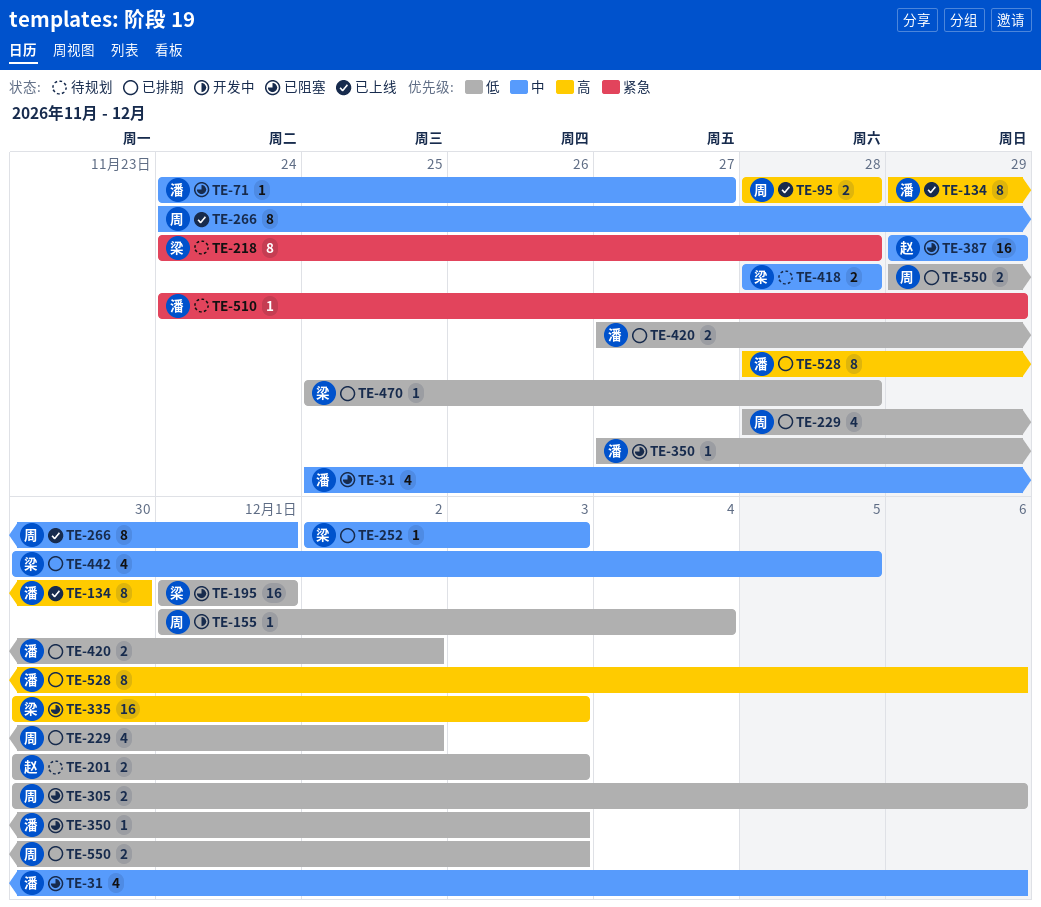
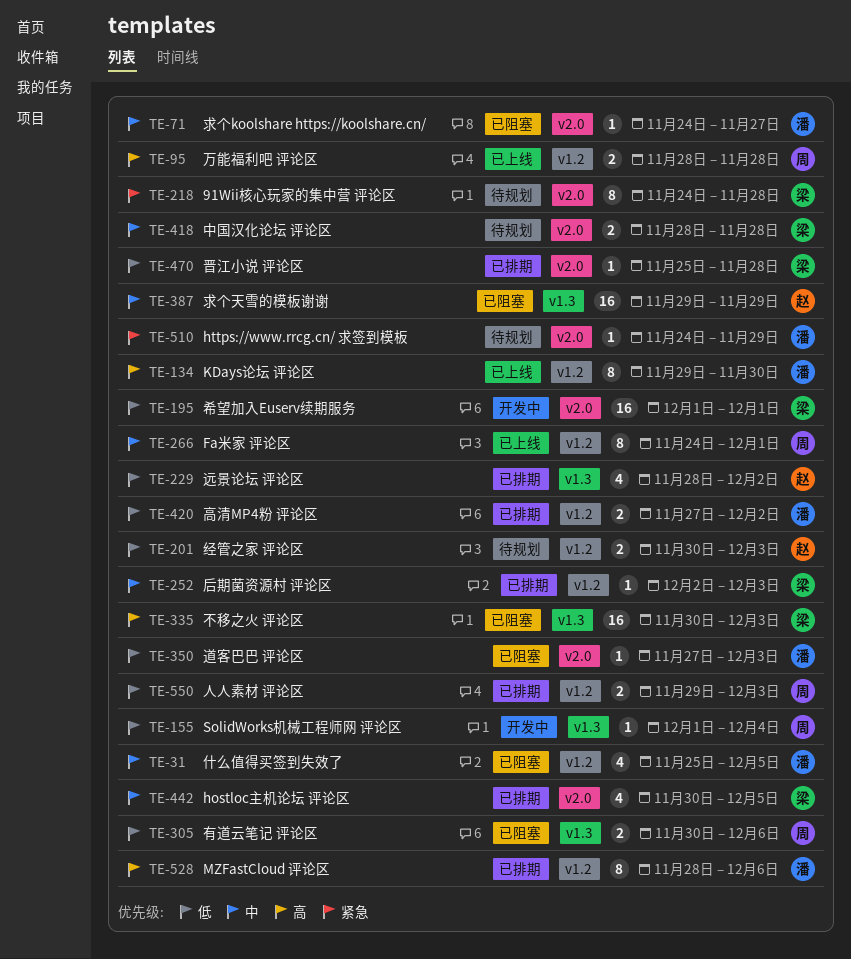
TE-31, due: Dec 6 -> Dec 5
TE-195, status: 已阻塞 -> 开发中
TE-229, owner: 周 -> 赵

